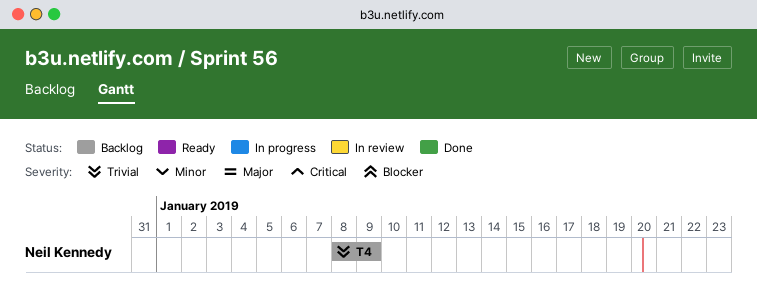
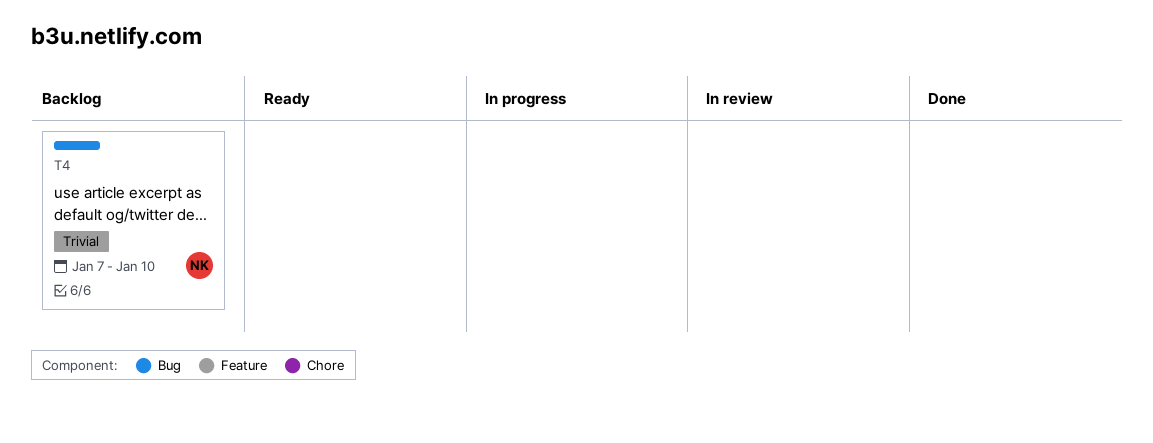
T4, start: Jan 8 -> Jan 7
T4, due: Jan 9 -> Jan 10

